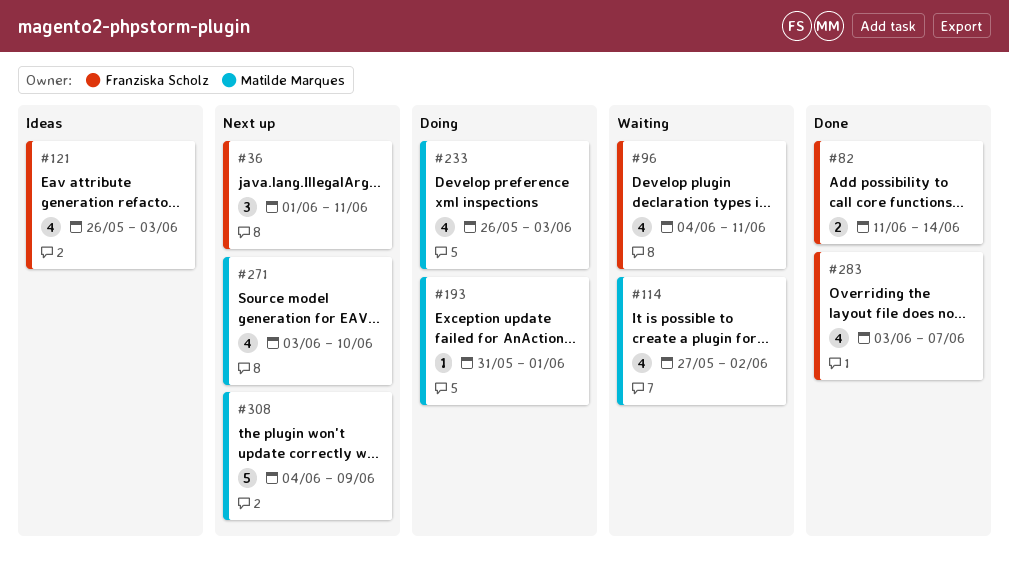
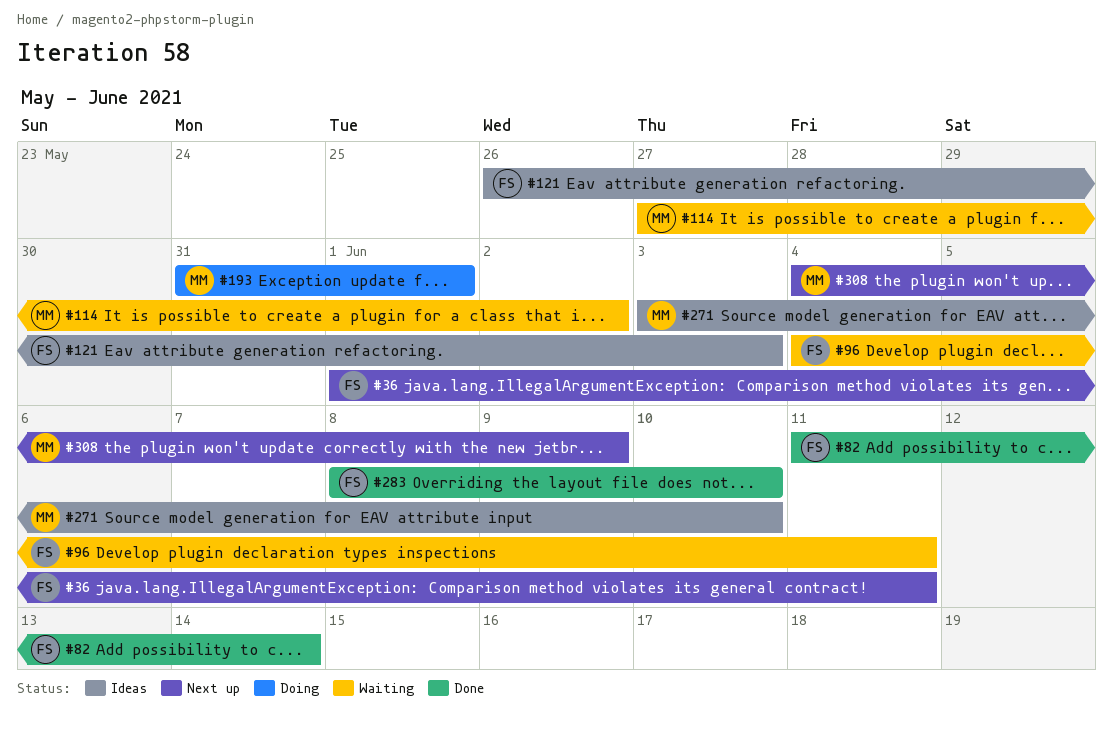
#233: present -> none
#271, status: Next up -> Ideas
#283, start: Jun 3 -> Jun 8
#283, due: Jun 7 -> Jun 10

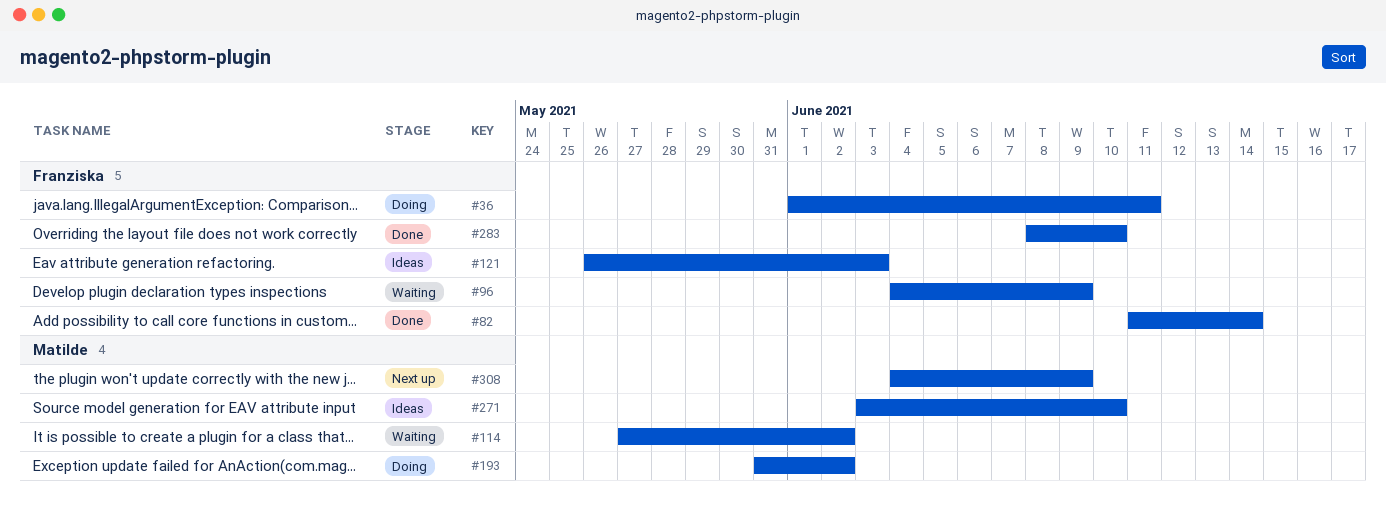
#36, status: Next up -> Doing
#96, due: Jun 11 -> Jun 9
#193, due: Jun 1 -> Jun 2

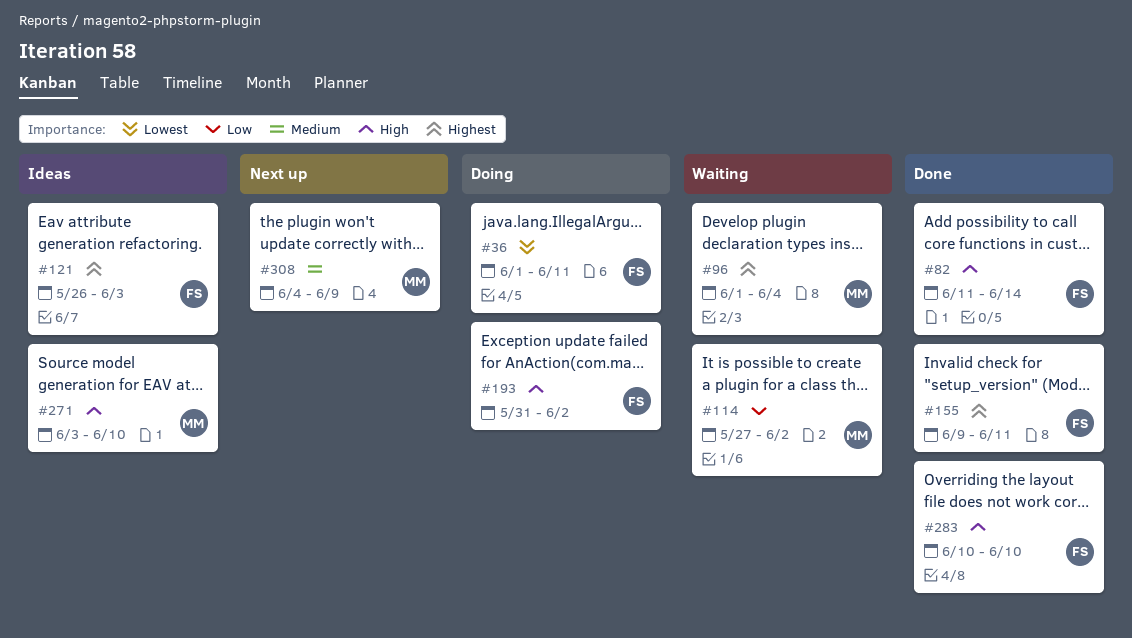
#96, owner: Franziska -> Matilde
#96, start: Jun 4 -> Jun 1
#96, due: Jun 9 -> Jun 4
#155: none -> present
#193, owner: Matilde -> Franziska
#283, start: Jun 8 -> Jun 10

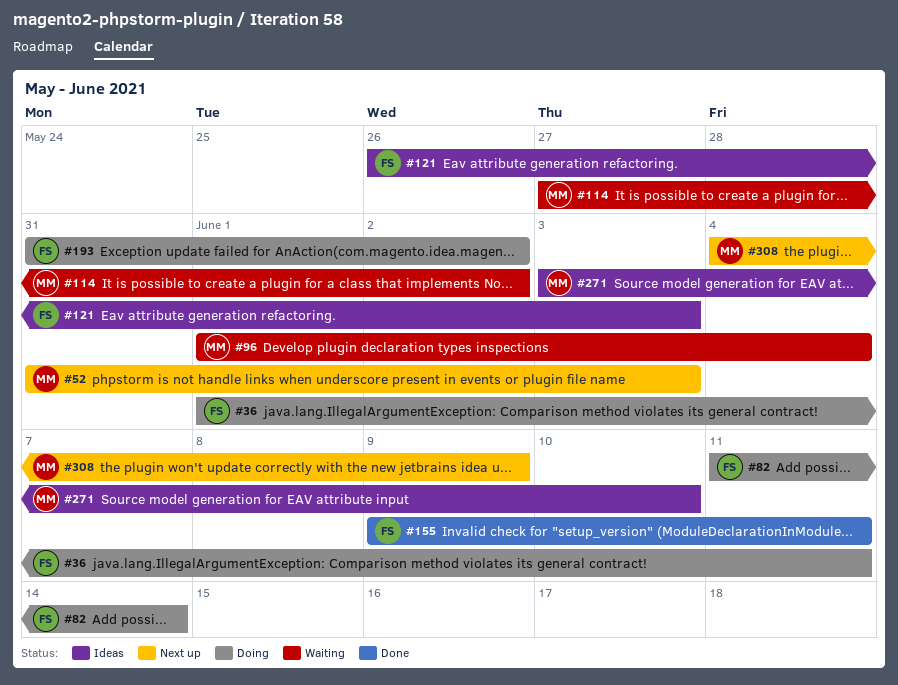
#52: none -> present
#82, status: Done -> Doing
#283: present -> none

